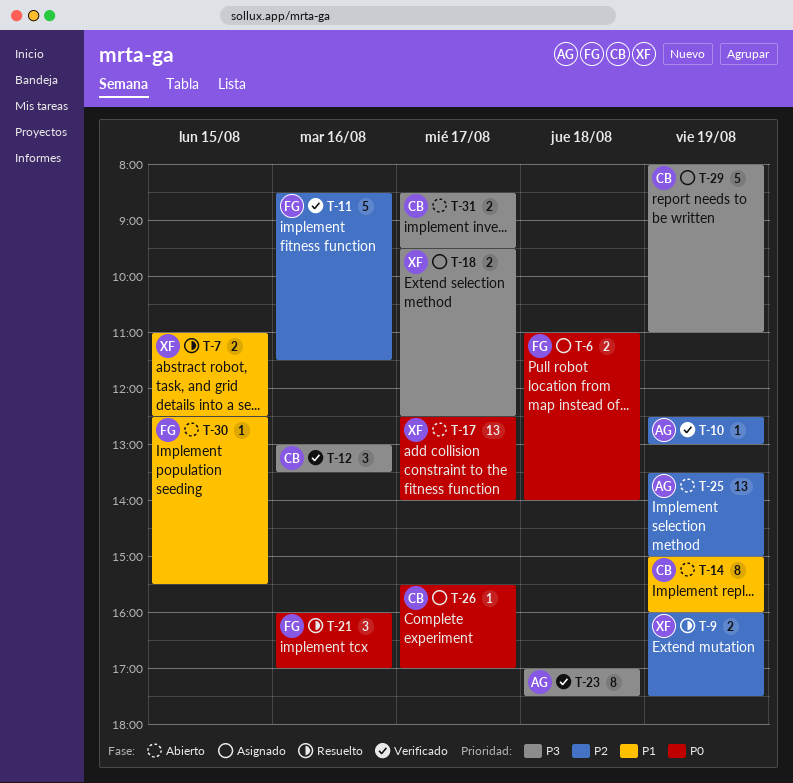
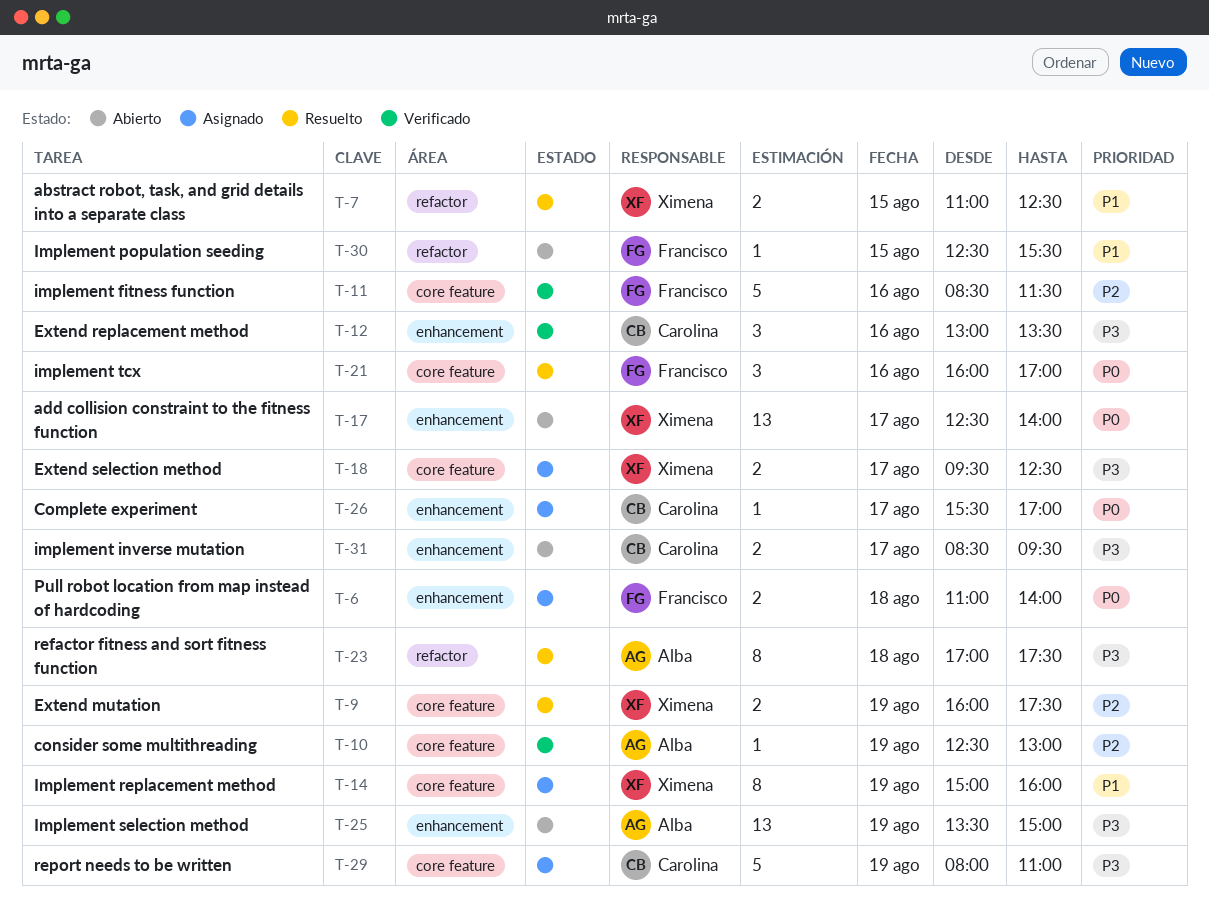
T-14, status: Abierto -> Asignado
T-14, owner: Carolina -> Ximena
T-23, status: Verificado -> Resuelto
T-25, priority: P2 -> P3

